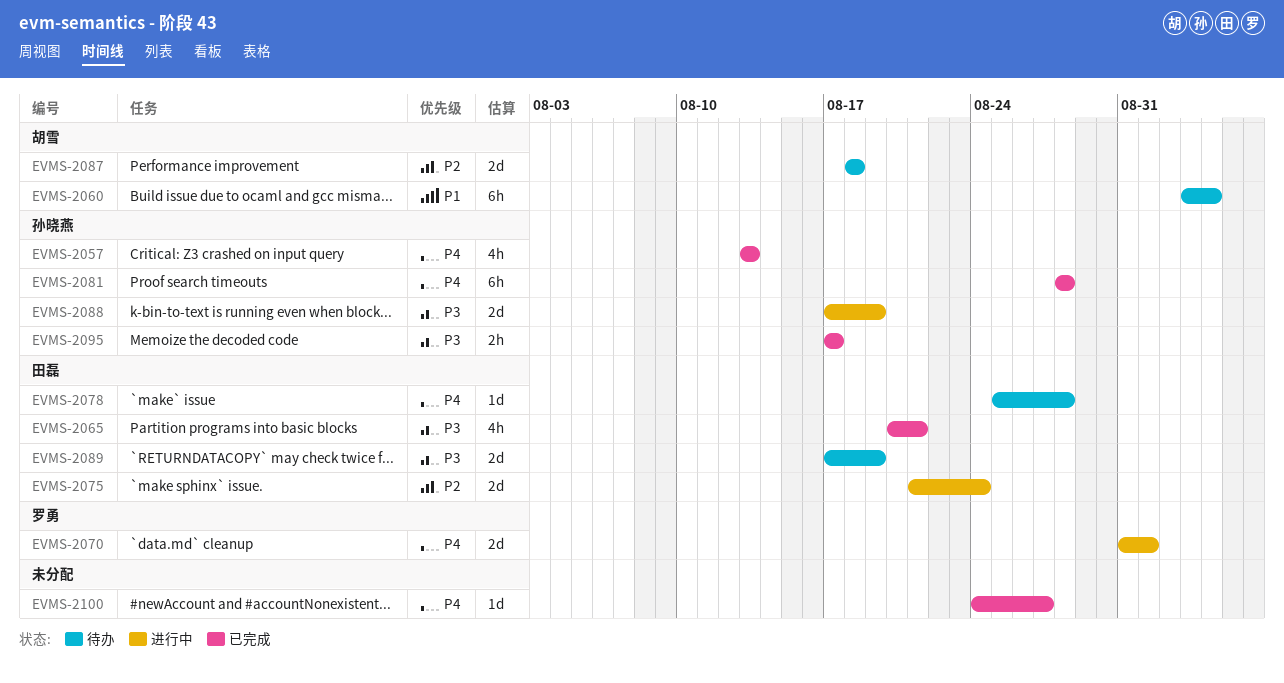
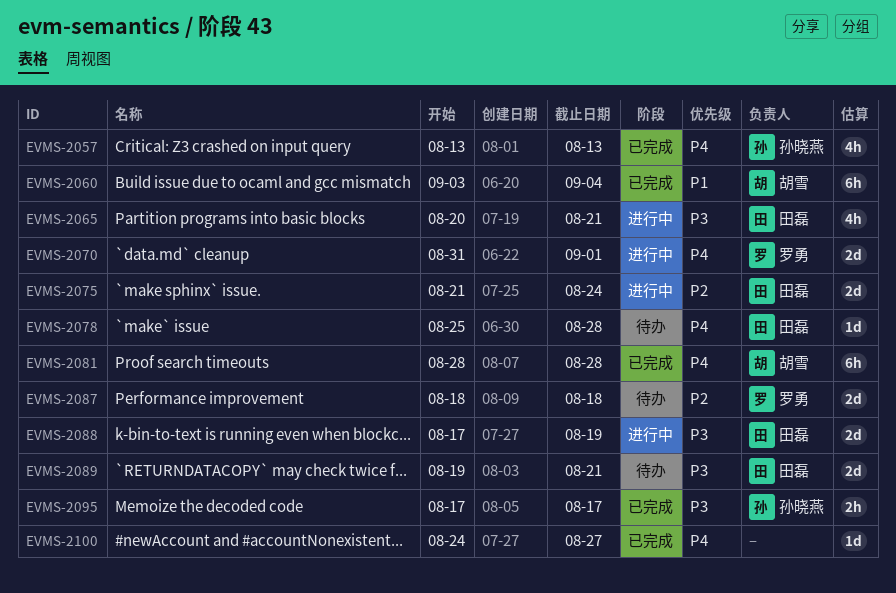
EVMS-2060, status: 待办 -> 已完成
EVMS-2065, status: 已完成 -> 进行中
EVMS-2081, owner: 孙晓燕 -> 胡雪
EVMS-2087, owner: 胡雪 -> 罗勇
EVMS-2088, owner: 孙晓燕 -> 田磊
EVMS-2089, start: Aug 17 -> Aug 19
EVMS-2089, due: Aug 19 -> Aug 21

